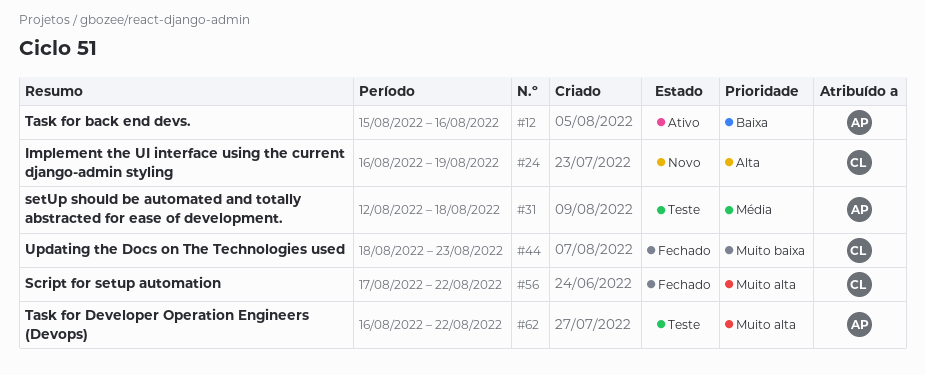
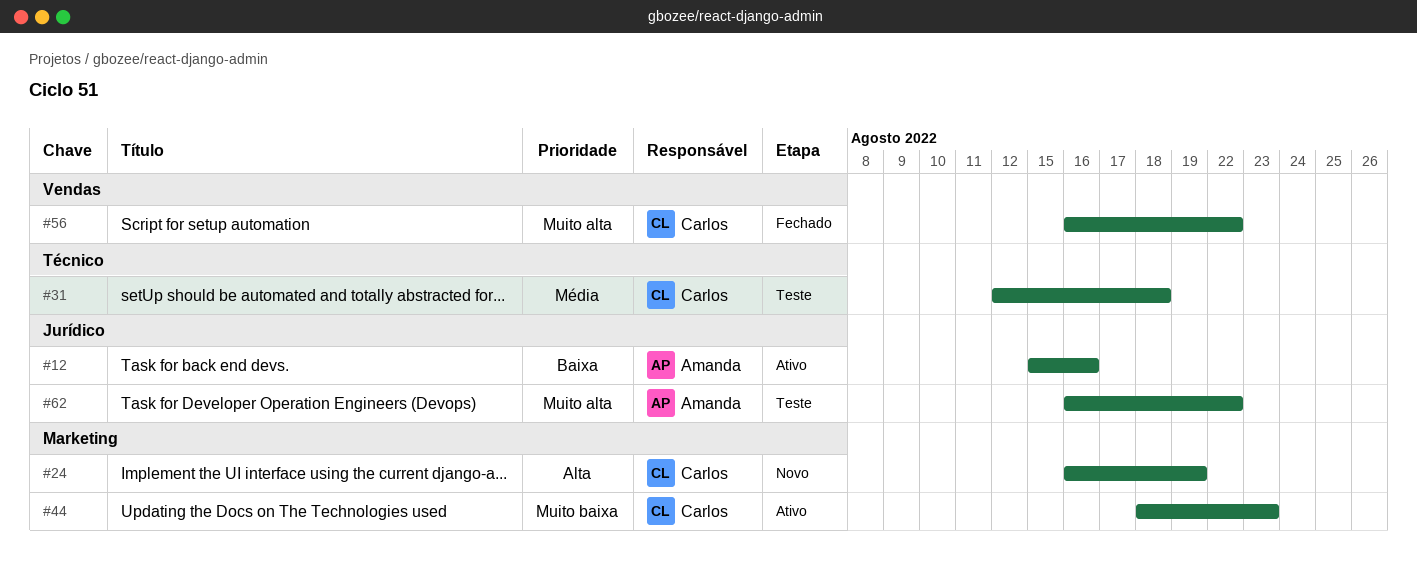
#31, owner: Amanda -> Carlos
#44, status: Fechado -> Ativo
#56, start: Aug 17 -> Aug 16

